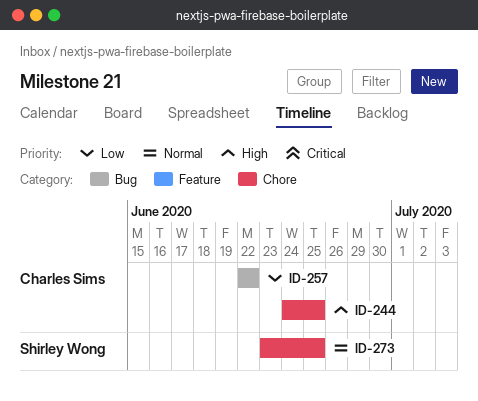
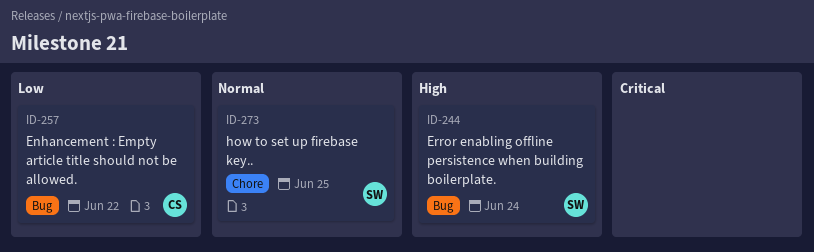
ID-244, owner: Charles Sims -> Shirley Wong
ID-244, label: Chore -> Bug
ID-244, due: Jun 25 -> Jun 24

